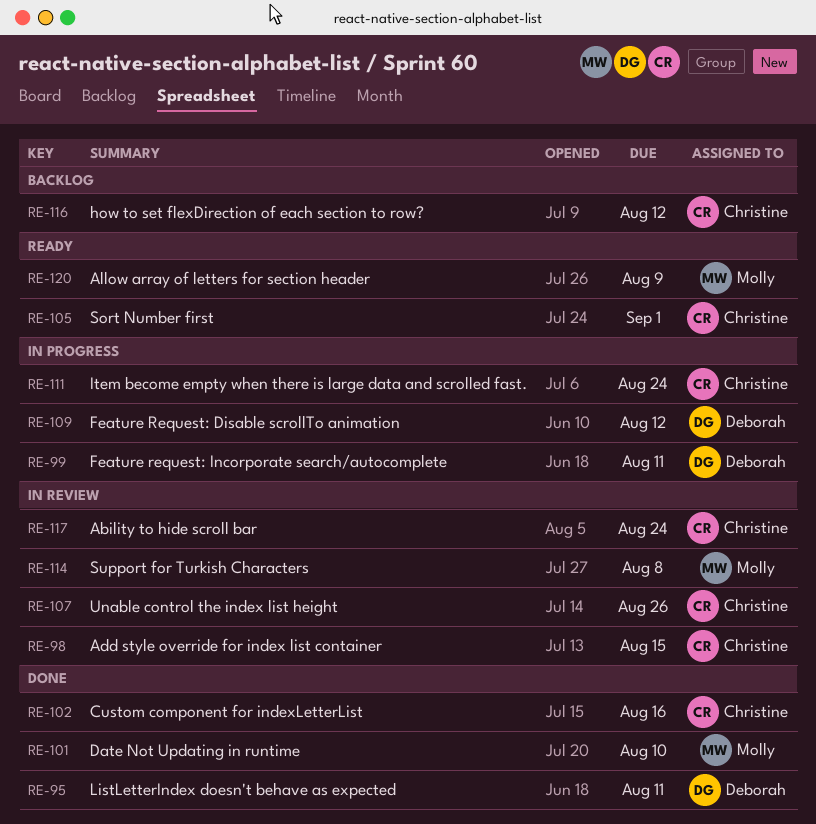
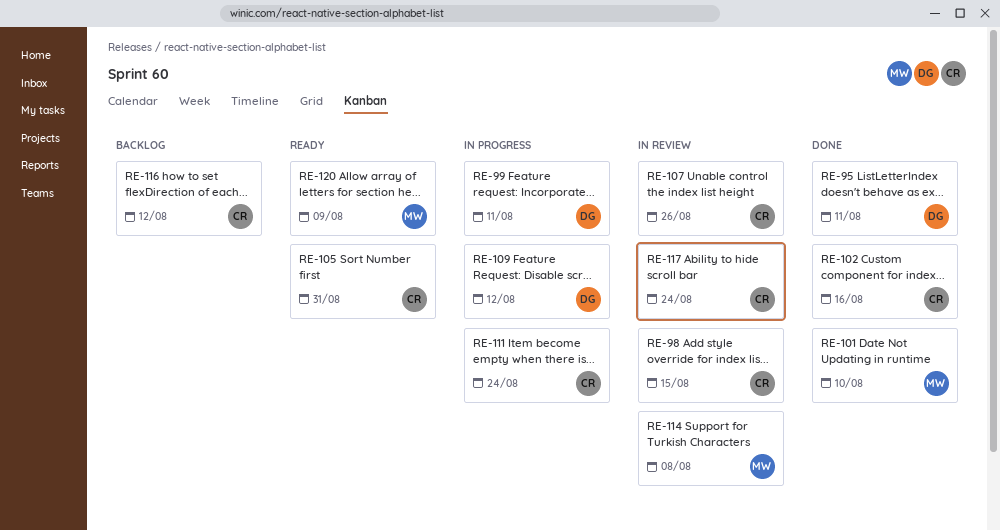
RE-105, due: Sep 1 -> Aug 31

